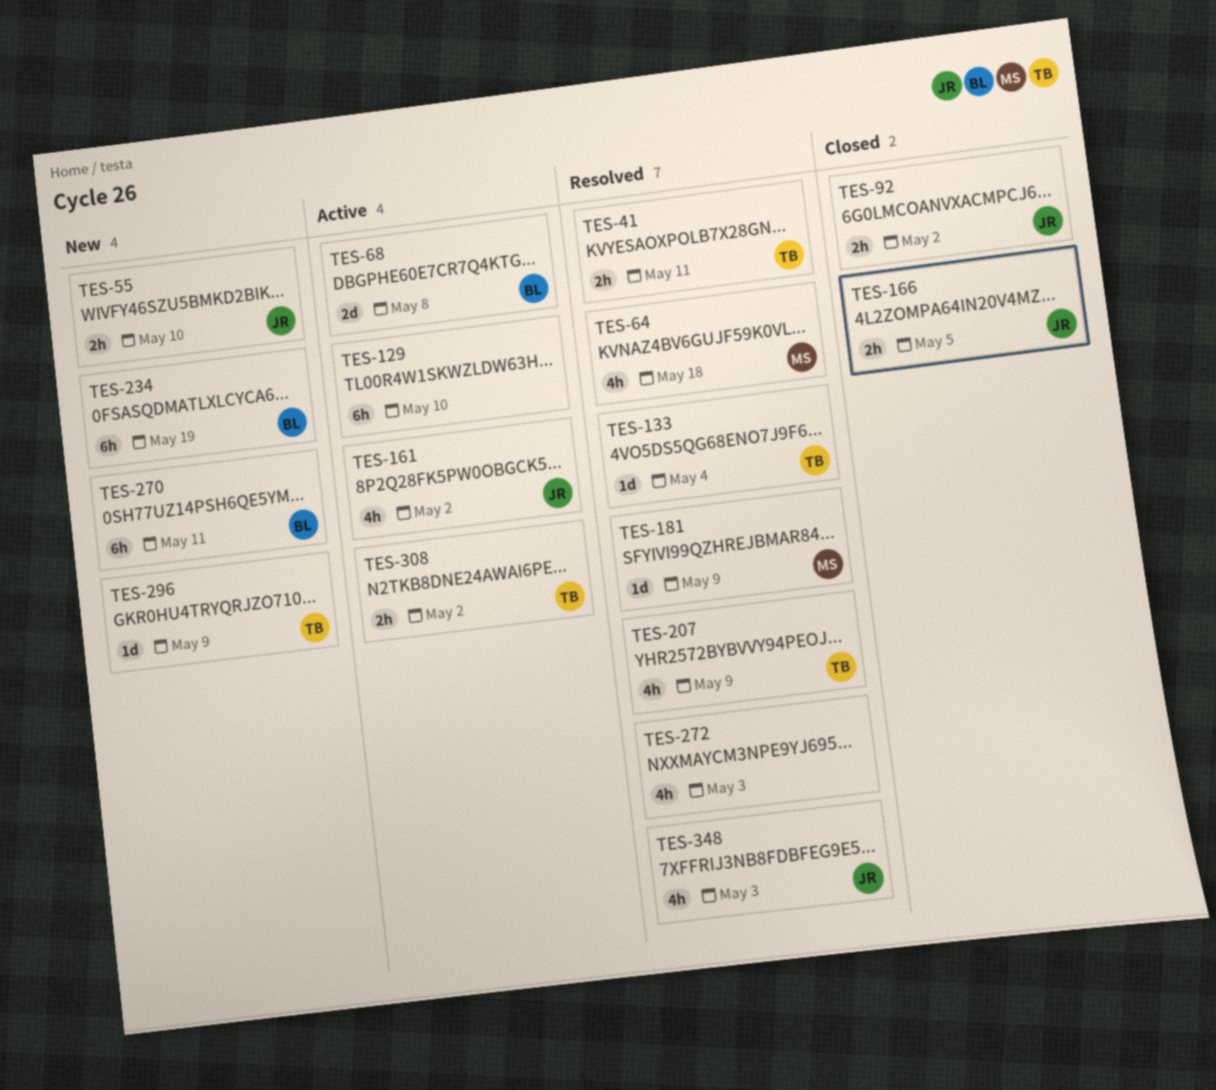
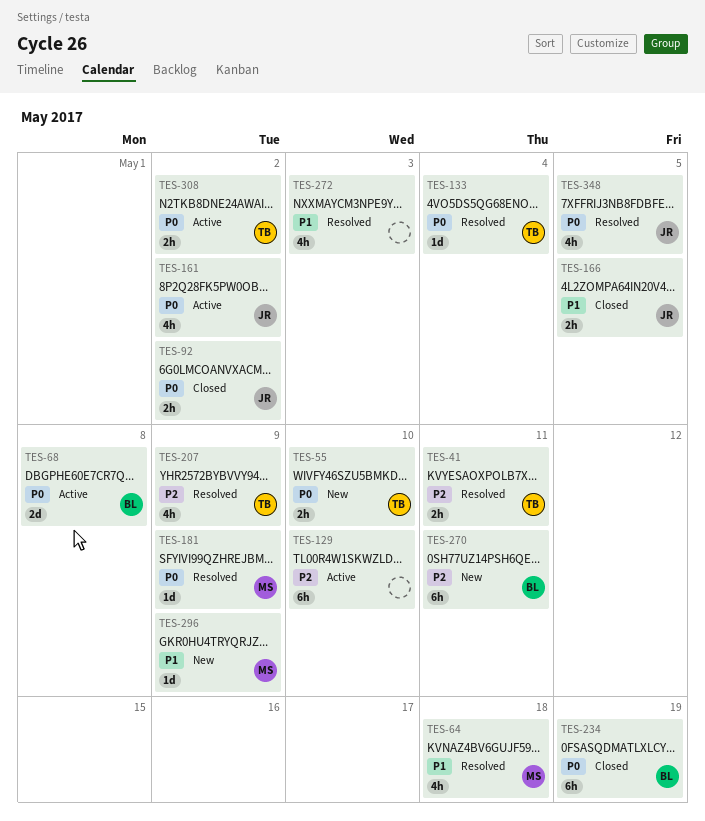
TES-55, owner: JR -> TB
TES-234, status: New -> Closed
TES-296, owner: TB -> MS
TES-348, due: May 3 -> May 5

